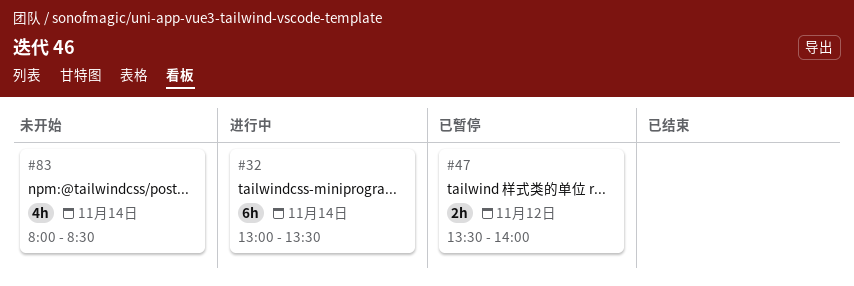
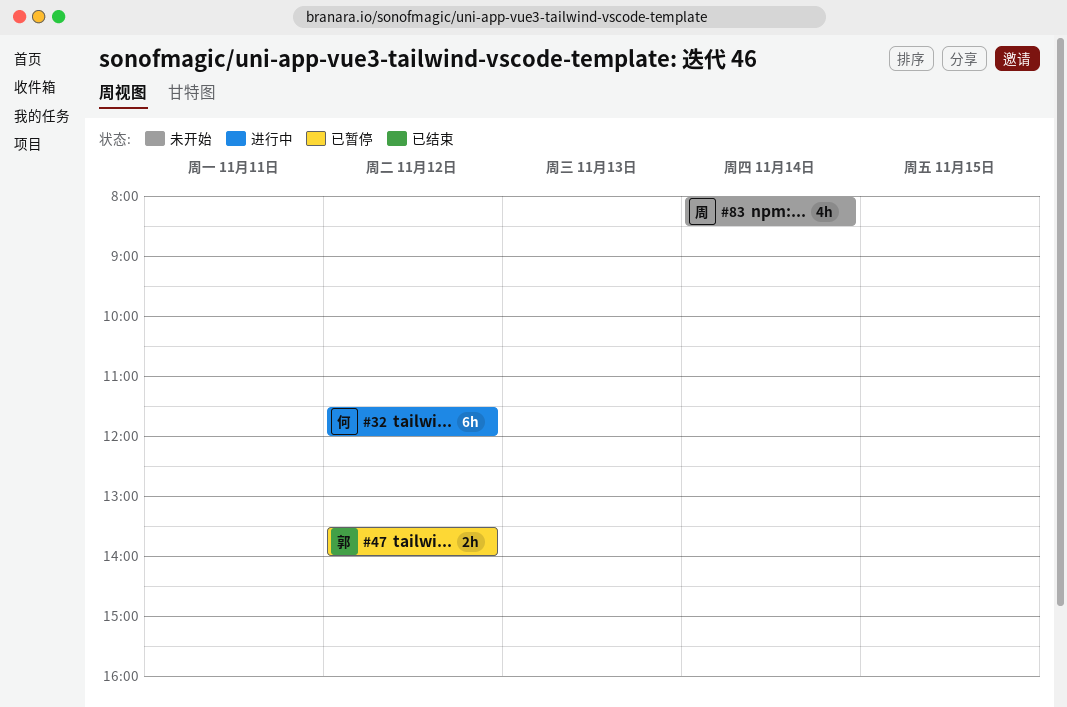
#32, day: Nov 14 -> Nov 12
#32, begins: 13:00 -> 11:30
#32, ends: 13:30 -> 12:00

